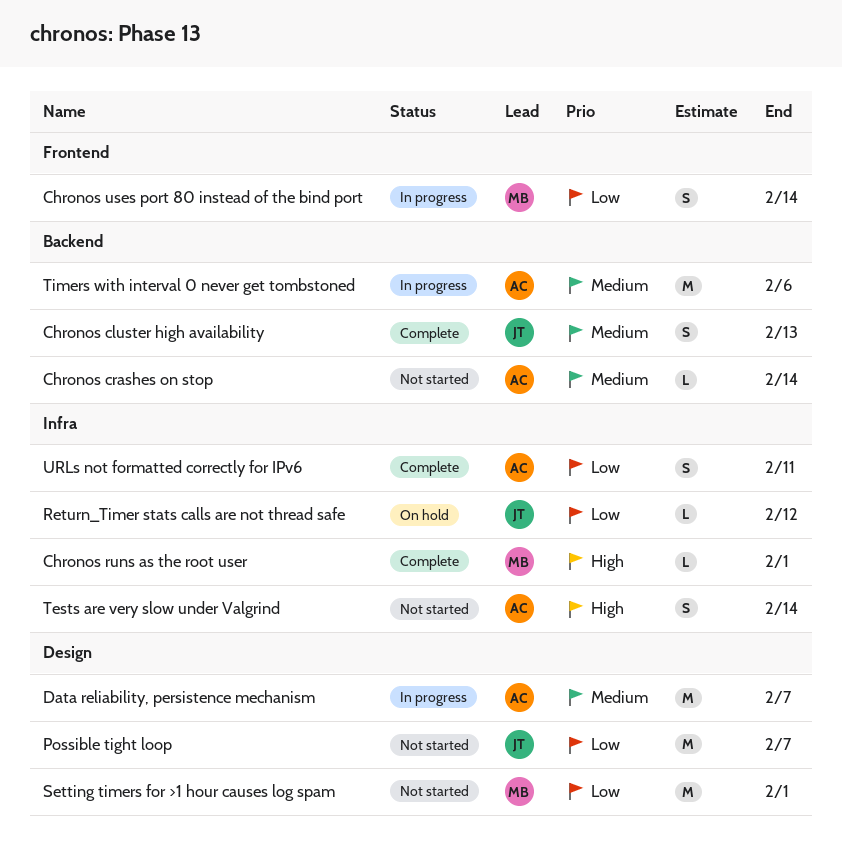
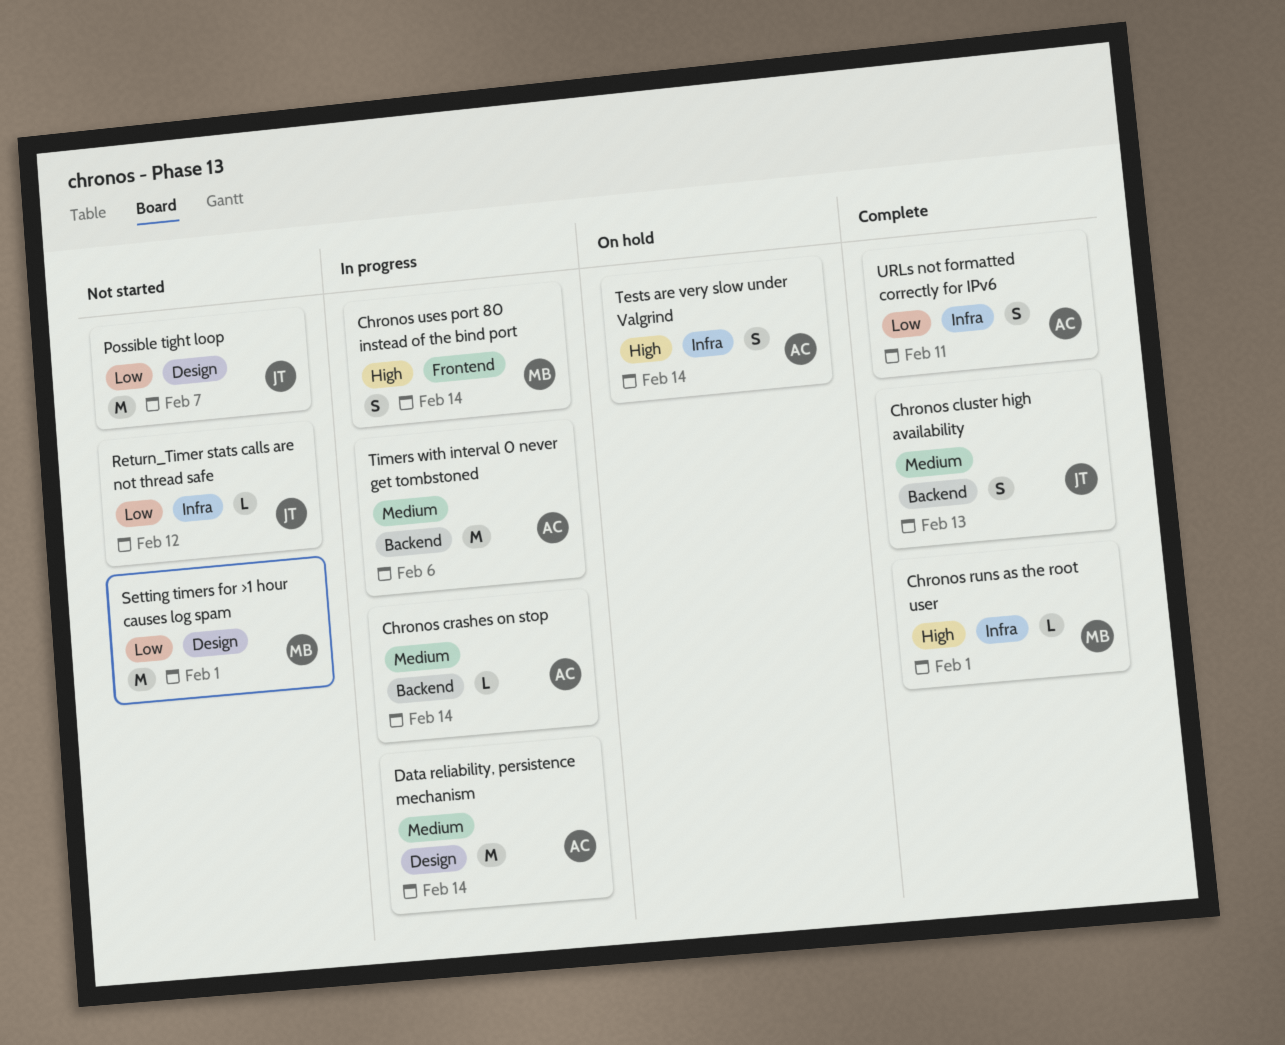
Chronos crashes on stop, status: Not started -> In progress
Chronos uses port 80 instead of the bind port, priority: Low -> High
Data reliability, persistence mechanism, due: Feb 7 -> Feb 14
Return_Timer stats calls are not thread safe, status: On hold -> Not started
Tests are very slow under Valgrind, status: Not started -> On hold

